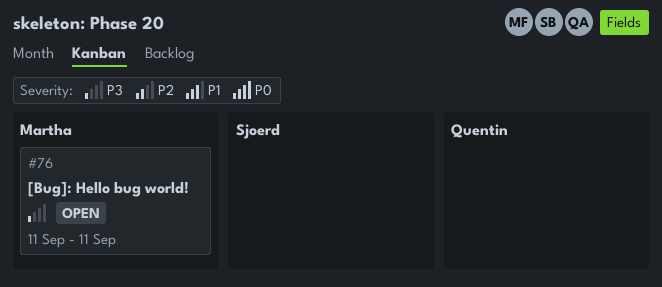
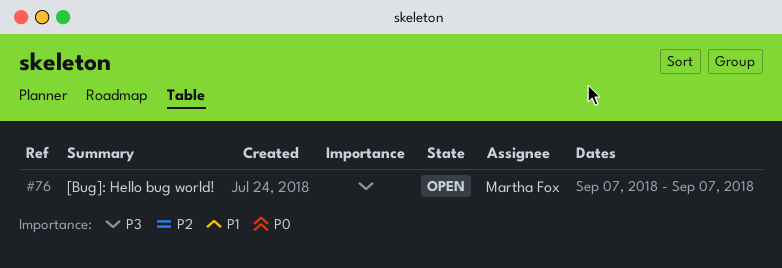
#76, start: Sep 11 -> Sep 7
#76, due: Sep 11 -> Sep 7

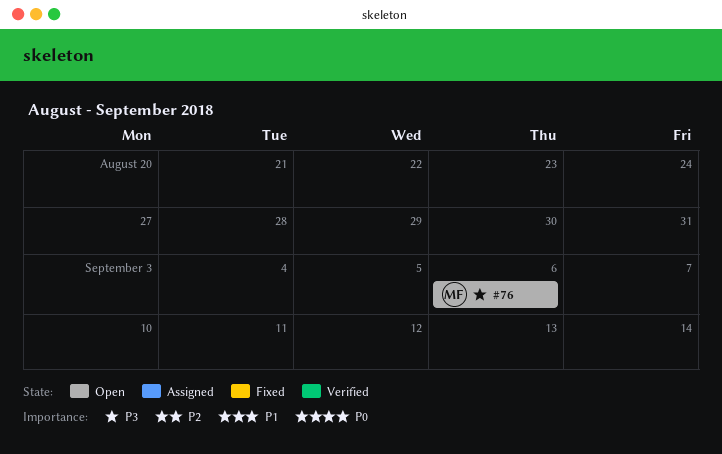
#76, start: Sep 7 -> Sep 6
#76, due: Sep 7 -> Sep 6

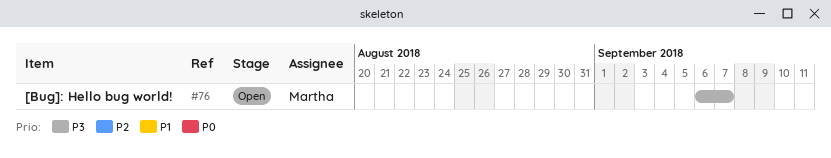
#76, due: Sep 6 -> Sep 7

